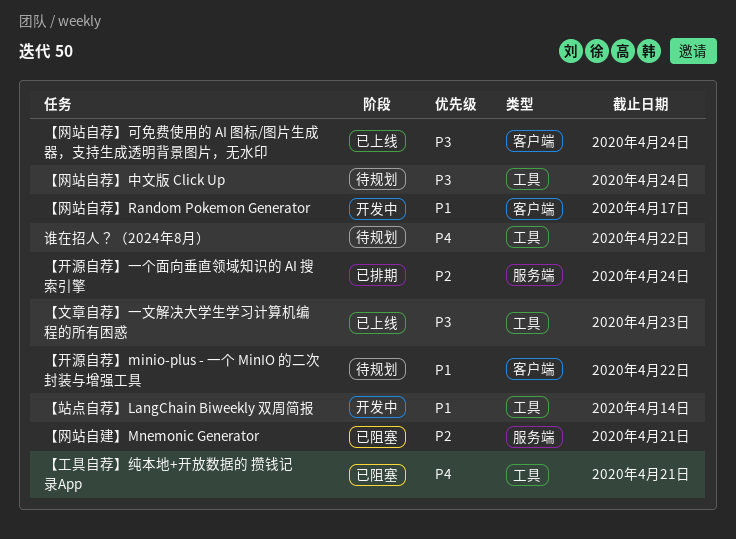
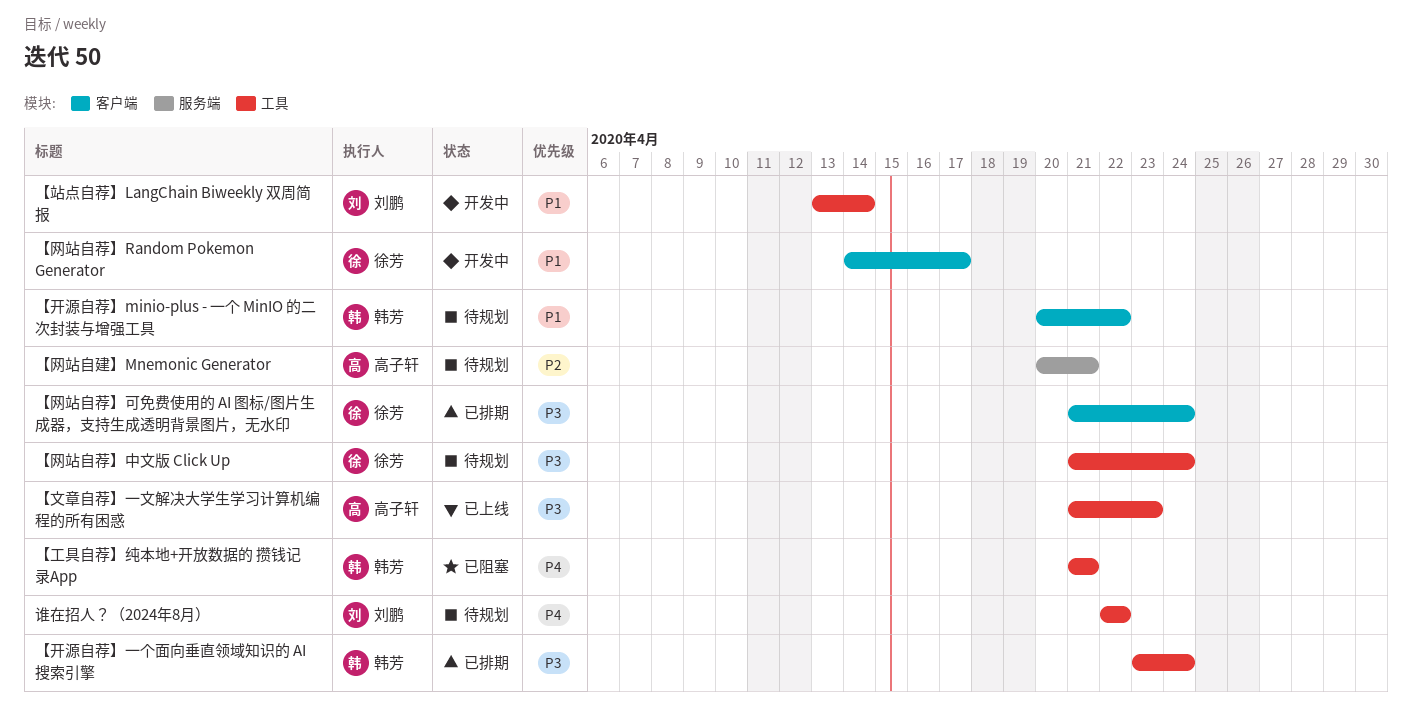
【开源自荐】一个面向垂直领域知识的 AI 搜索引擎, priority: P2 -> P3
【开源自荐】一个面向垂直领域知识的 AI 搜索引擎, label: 服务端 -> 工具
【网站自建】Mnemonic Generator, status: 已阻塞 -> 待规划
【网站自荐】可免费使用的 AI 图标/图片生成器，支持生成透明背景图片，无水印, status: 已上线 -> 已排期

